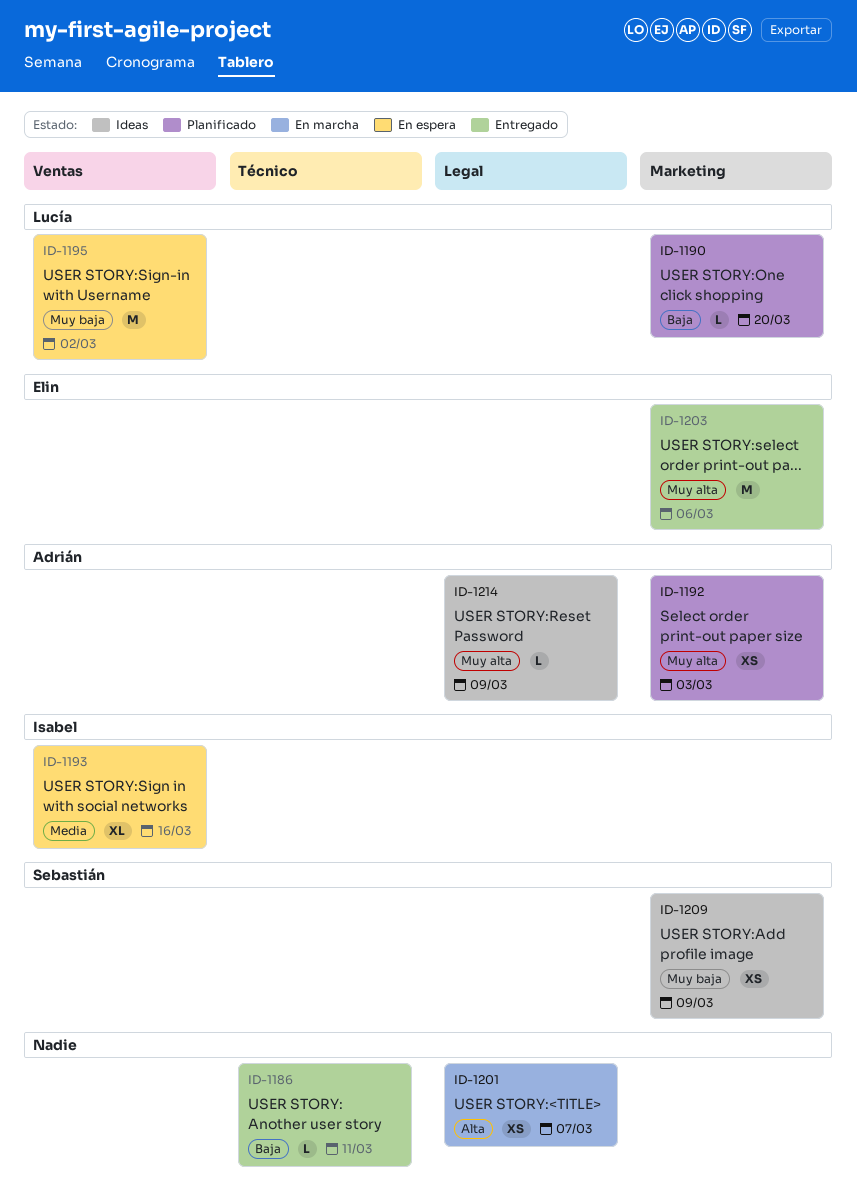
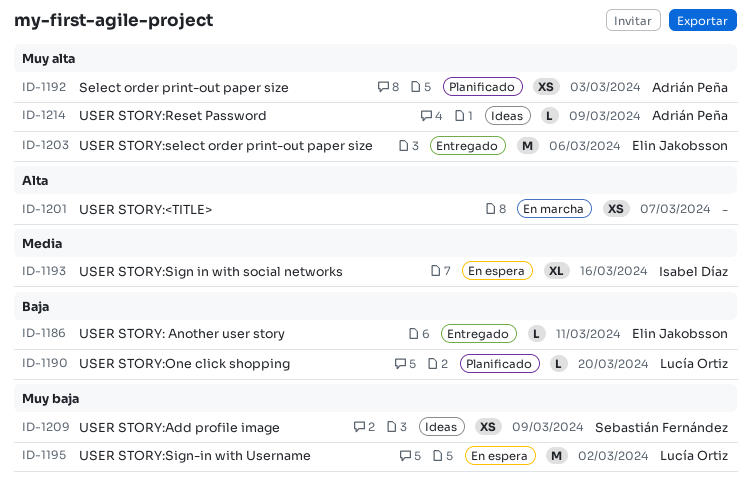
ID-1186, owner: none -> Elin Jakobsson

